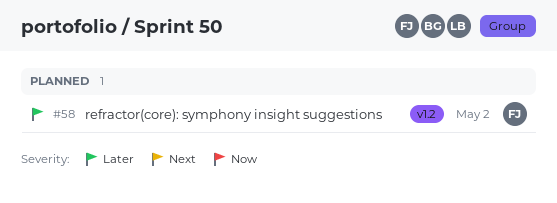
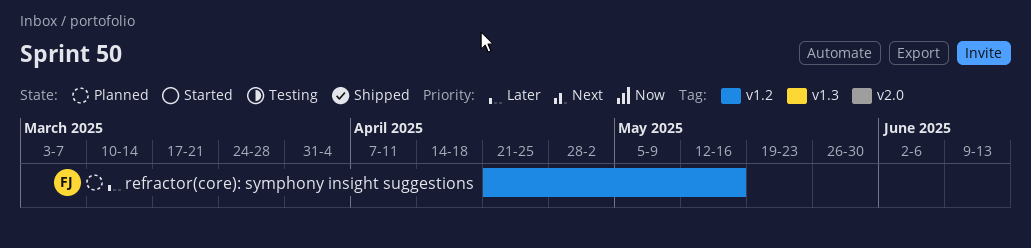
refractor(core): symphony insight suggestions, due: May 2 -> May 16

